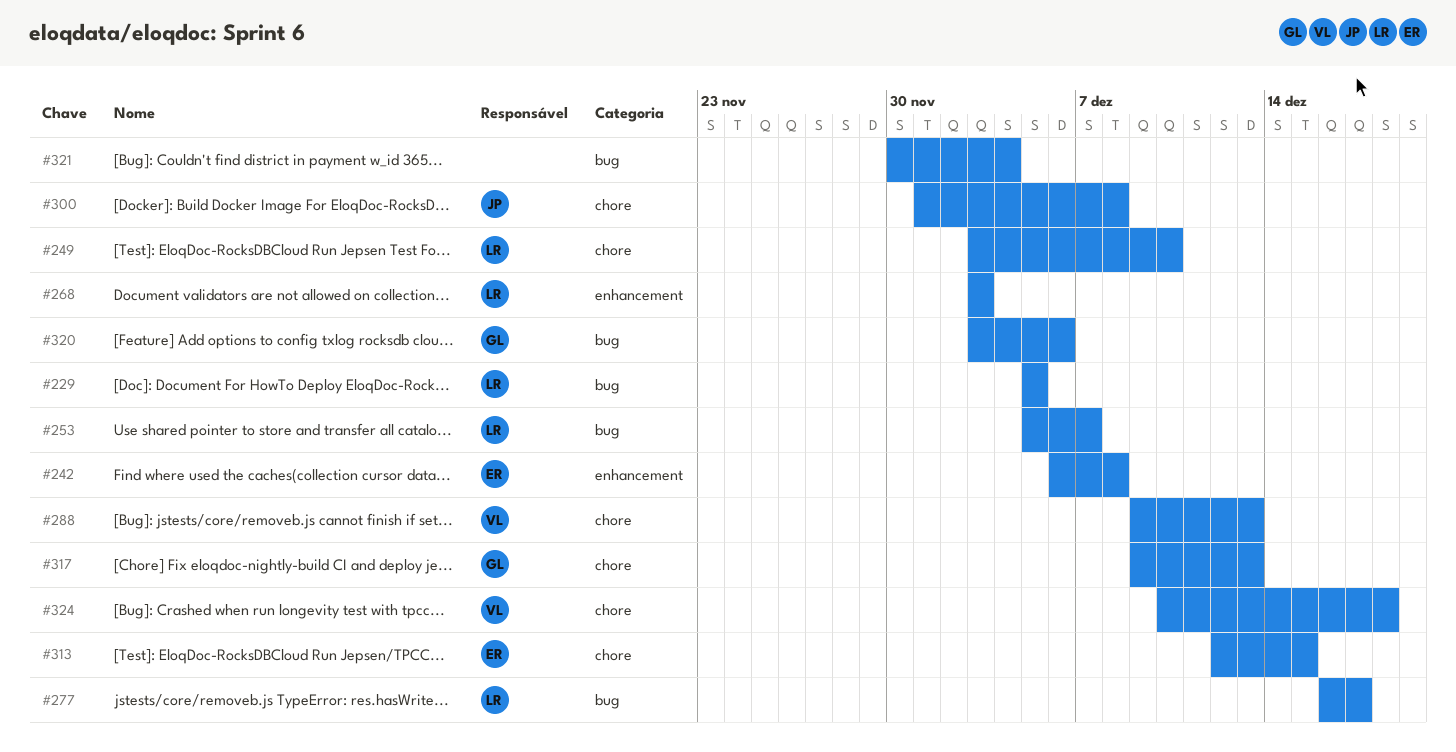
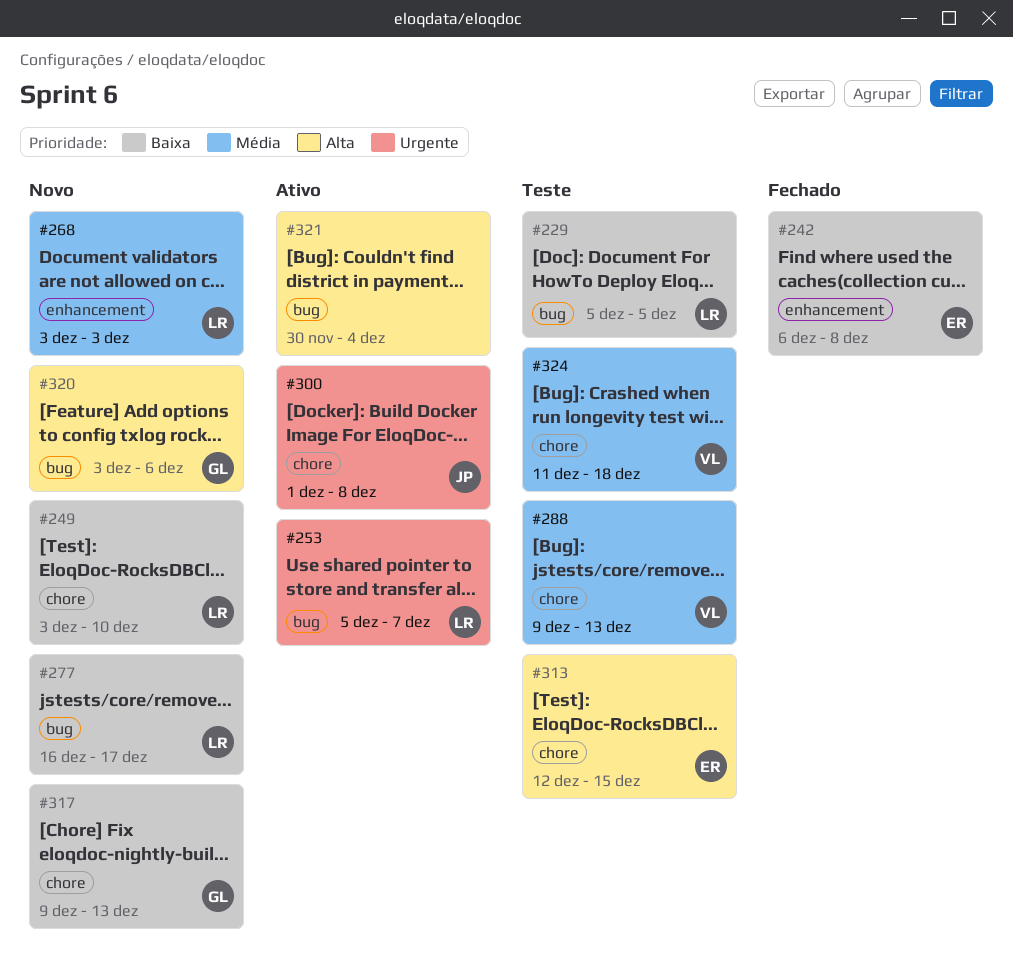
#324, start: Dec 10 -> Dec 11

